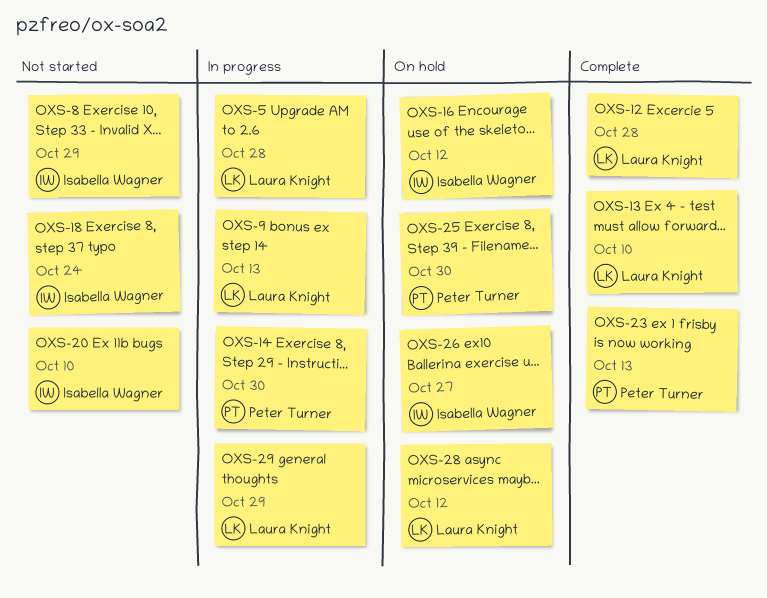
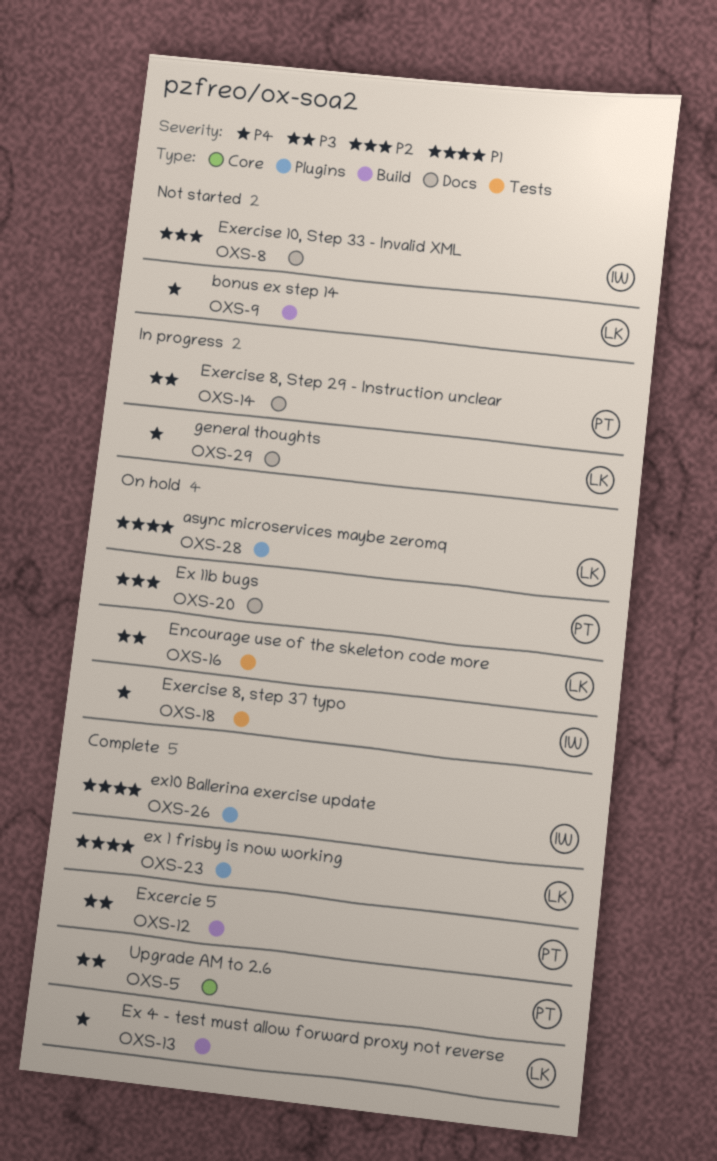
OXS-5, status: In progress -> Complete
OXS-5, owner: Laura Knight -> Peter Turner
OXS-9, status: In progress -> Not started
OXS-12, owner: Laura Knight -> Peter Turner
OXS-16, owner: Isabella Wagner -> Laura Knight
OXS-18, status: Not started -> On hold
OXS-20, status: Not started -> On hold
OXS-20, owner: Isabella Wagner -> Peter Turner
OXS-23, owner: Peter Turner -> Laura Knight
OXS-25: present -> none
OXS-26, status: On hold -> Complete

